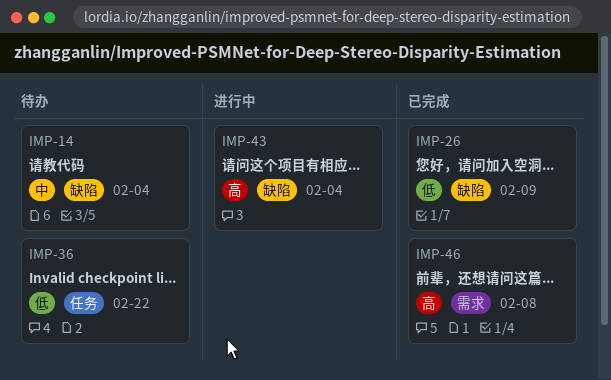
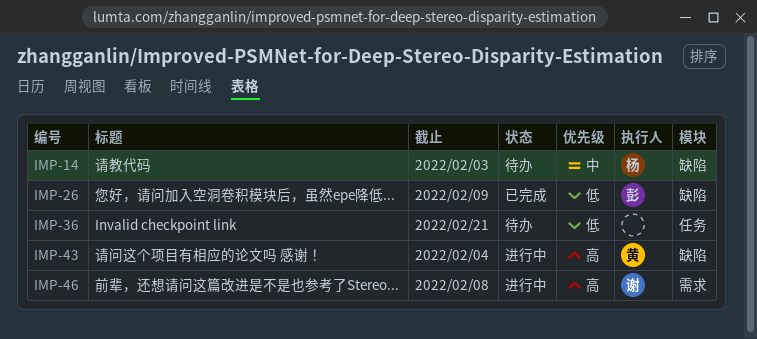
IMP-14, due: Feb 4 -> Feb 3
IMP-36, due: Feb 22 -> Feb 21
IMP-46, status: 已完成 -> 进行中

